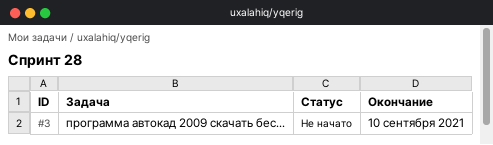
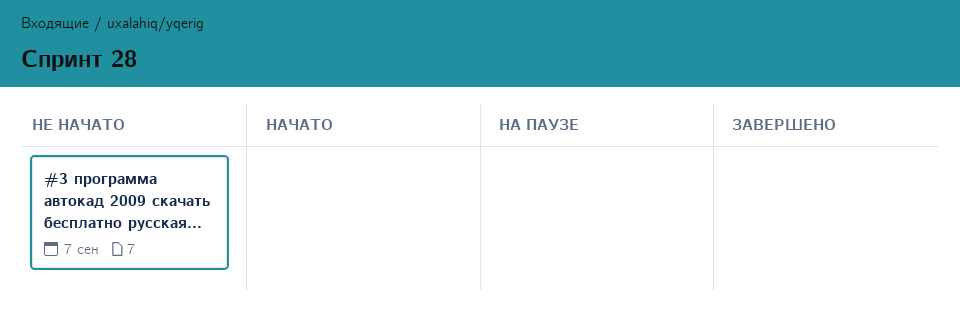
#3, due: Sep 10 -> Sep 7

